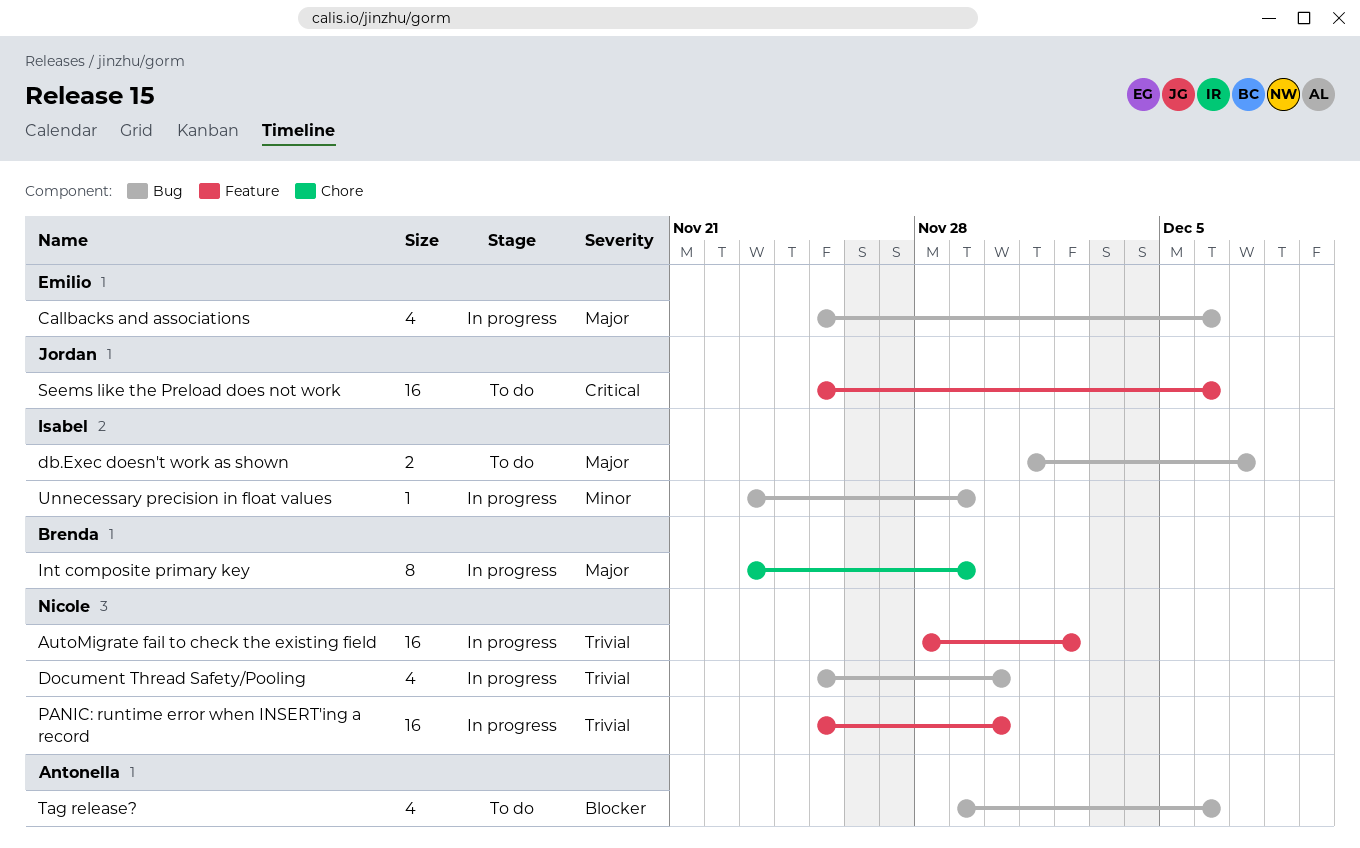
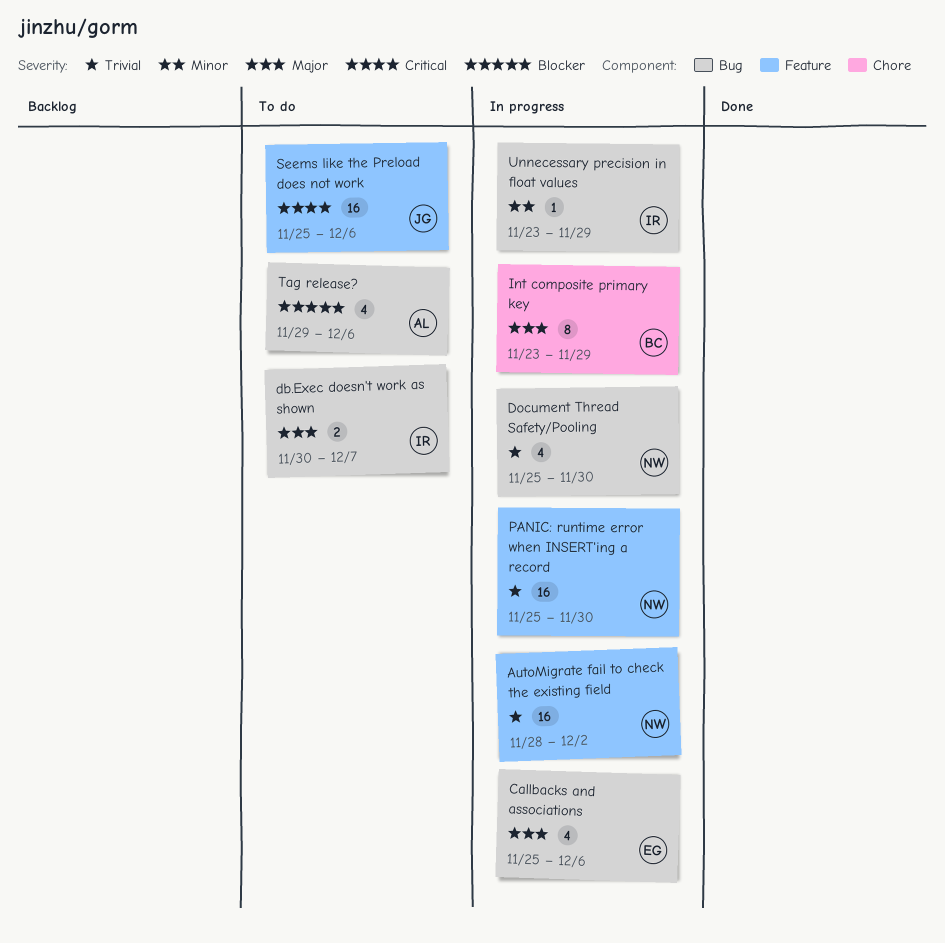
db.Exec doesn't work as shown, start: Dec 1 -> Nov 30

